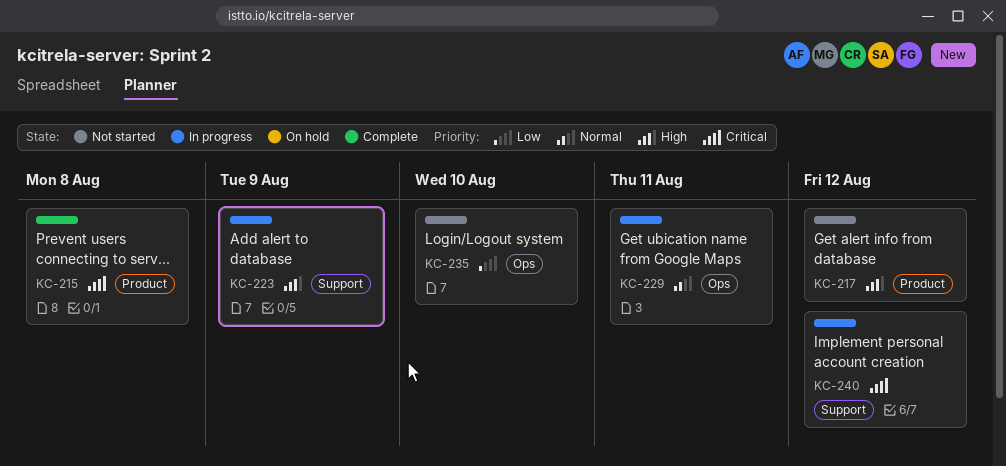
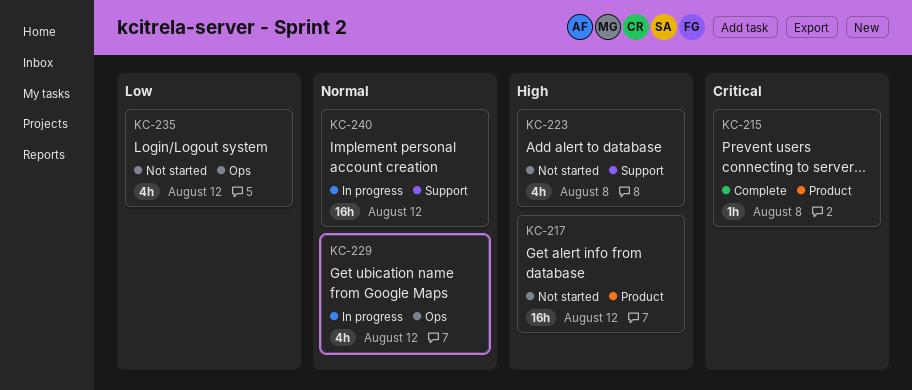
KC-223, status: In progress -> Not started
KC-223, due: Aug 9 -> Aug 8
KC-229, due: Aug 11 -> Aug 12
KC-235, due: Aug 10 -> Aug 12
KC-240, priority: Critical -> Normal

